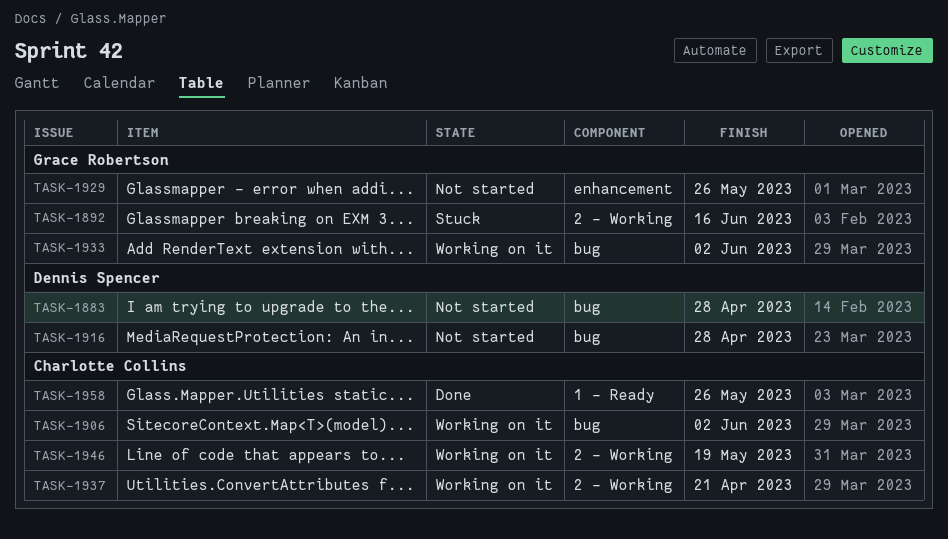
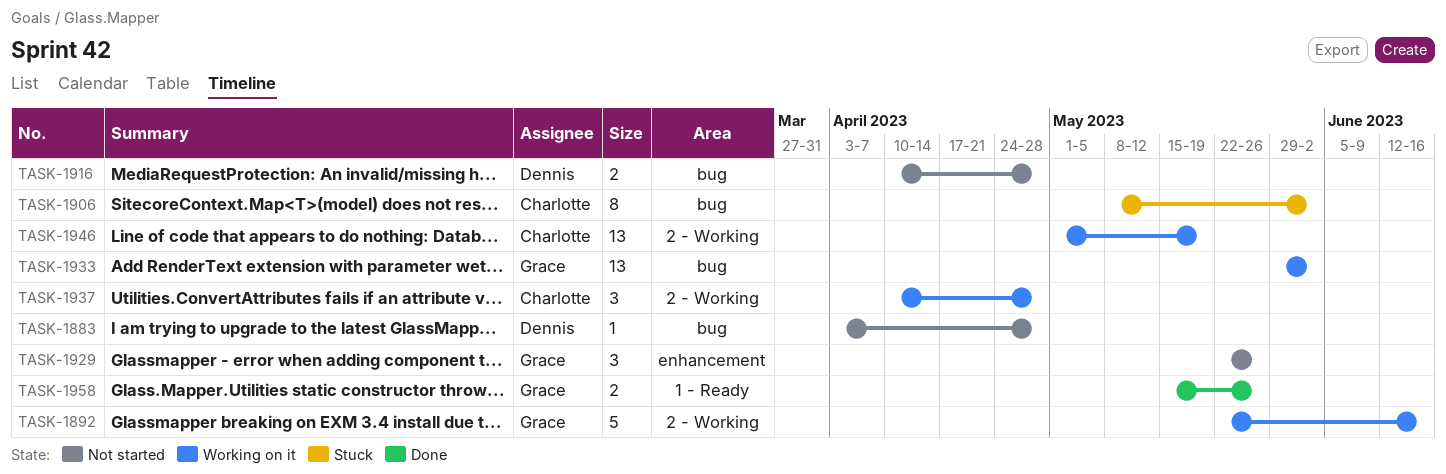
TASK-1892, status: Stuck -> Working on it
TASK-1906, status: Working on it -> Stuck
TASK-1937, due: Apr 21 -> Apr 28
TASK-1958, owner: Charlotte Collins -> Grace Robertson

